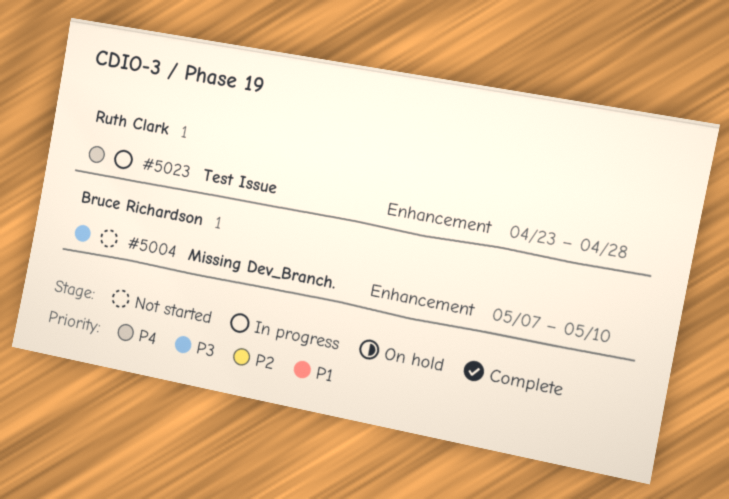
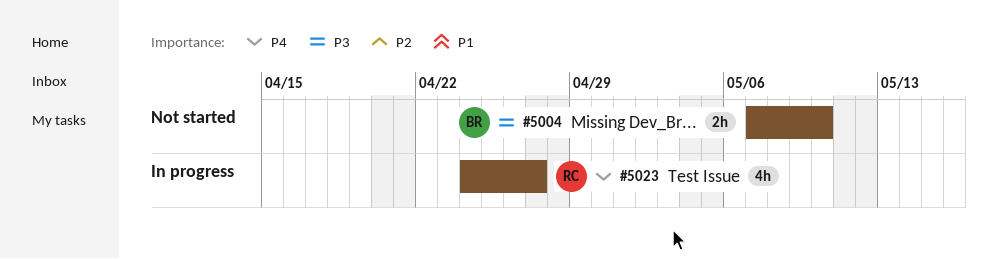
#5023, start: Apr 23 -> Apr 24
#5023, due: Apr 28 -> Apr 27

